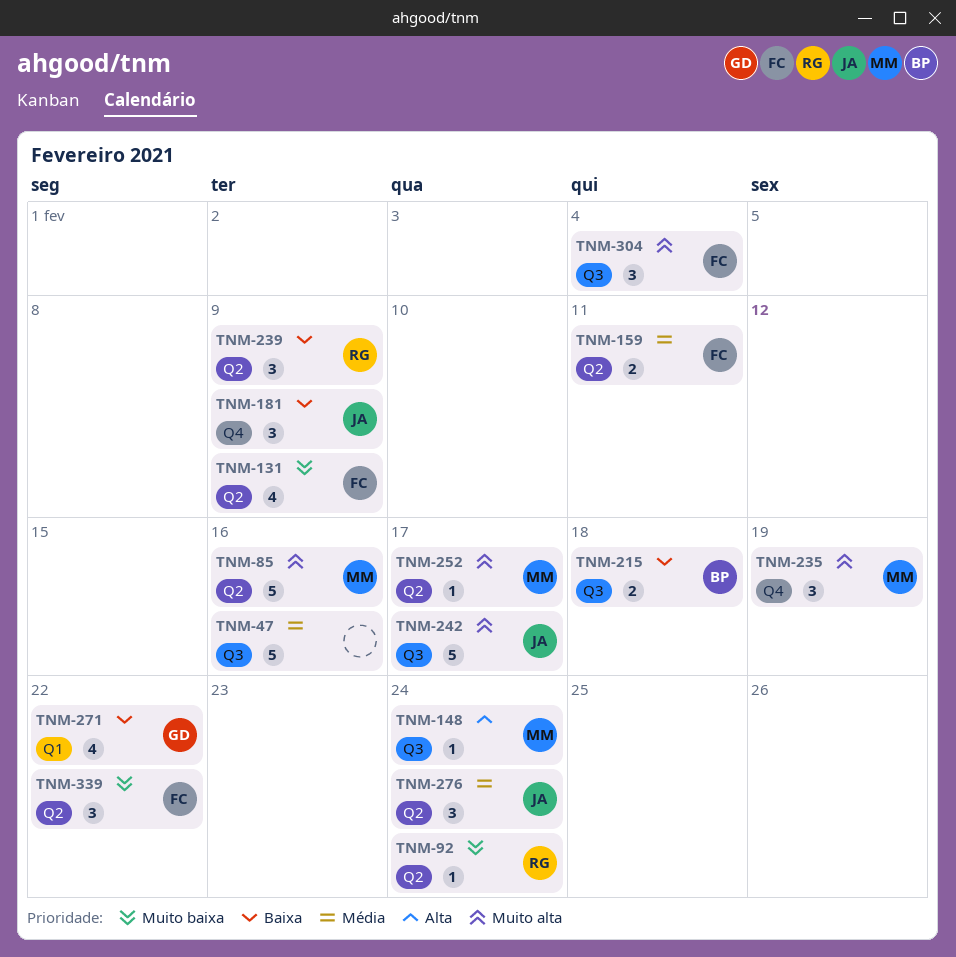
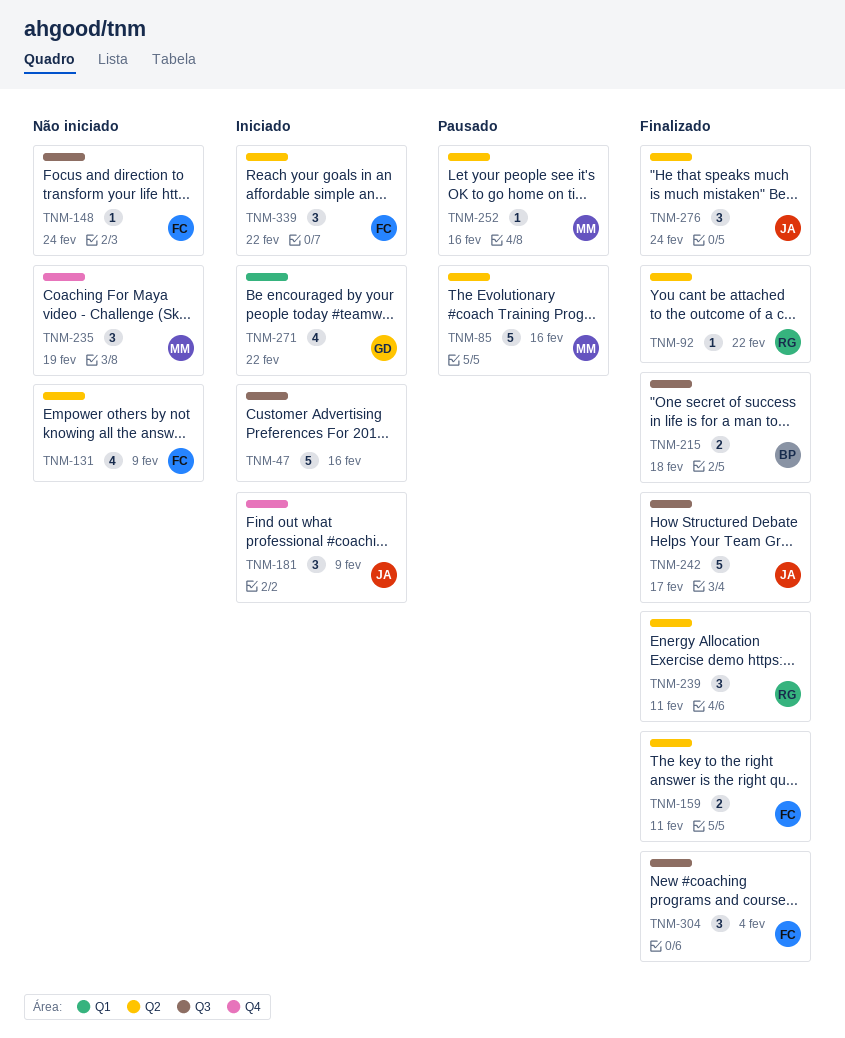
TNM-92, due: Feb 24 -> Feb 22
TNM-148, owner: MM -> FC
TNM-239, due: Feb 9 -> Feb 11
TNM-252, due: Feb 17 -> Feb 16

